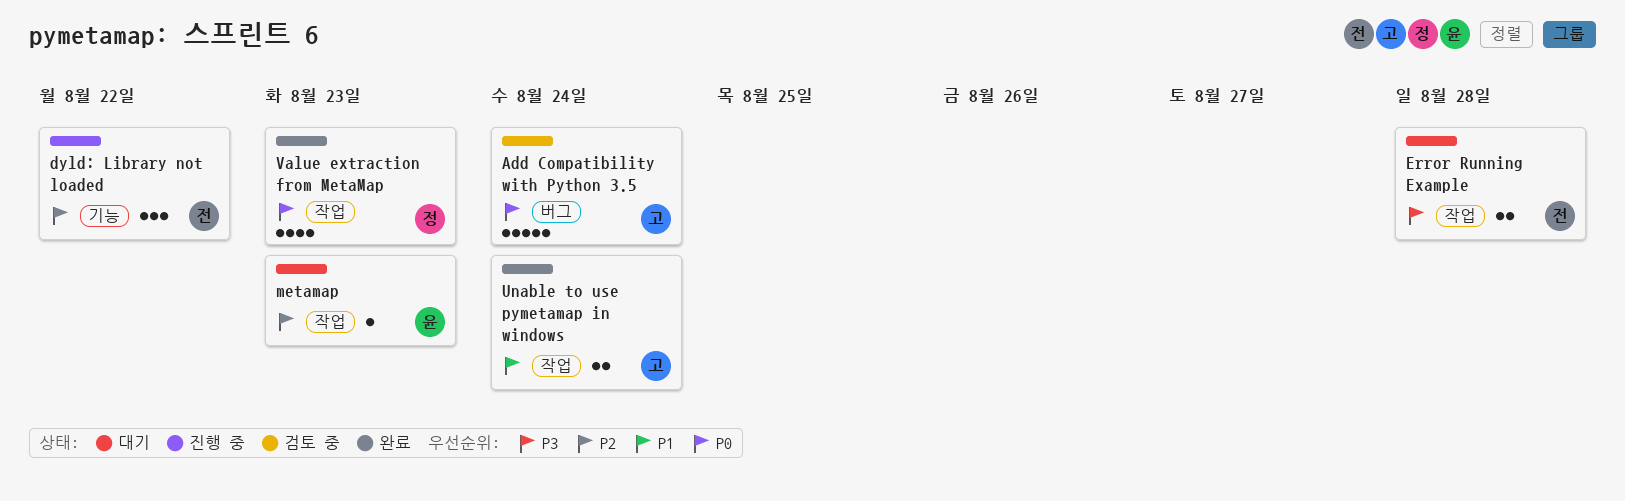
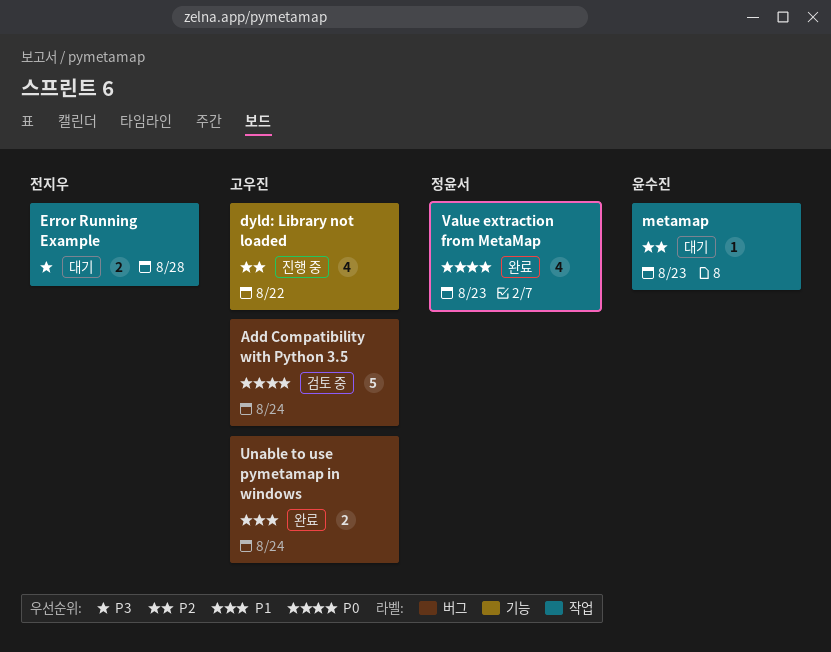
dyld: Library not loaded, owner: 전지우 -> 고우진
dyld: Library not loaded, estimate: 3 -> 4
Unable to use pymetamap in windows, label: 작업 -> 버그

